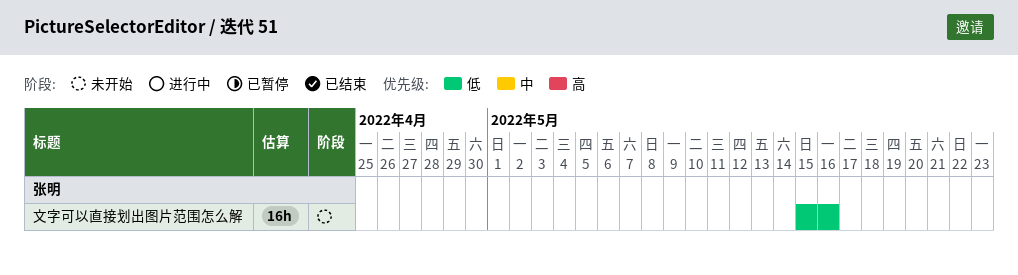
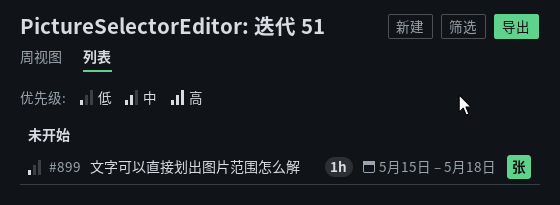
文字可以直接划出图片范围怎么解, estimate: 16h -> 1h
文字可以直接划出图片范围怎么解, due: May 16 -> May 18

